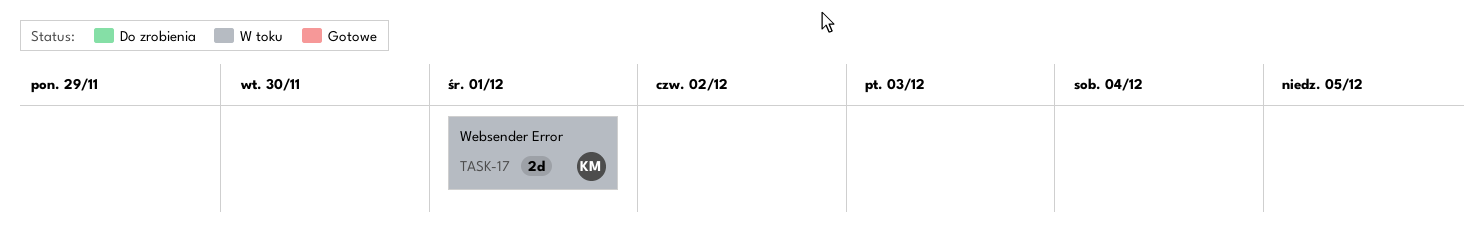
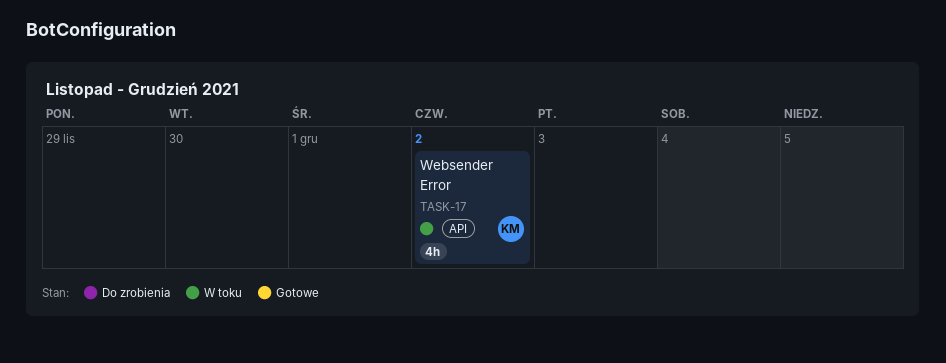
TASK-17, estimate: 2d -> 4h
TASK-17, due: Dec 1 -> Dec 2

